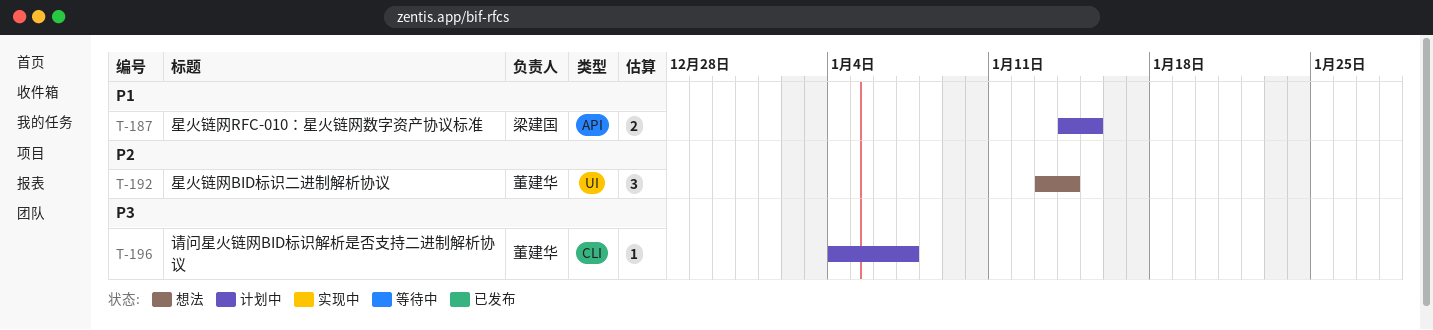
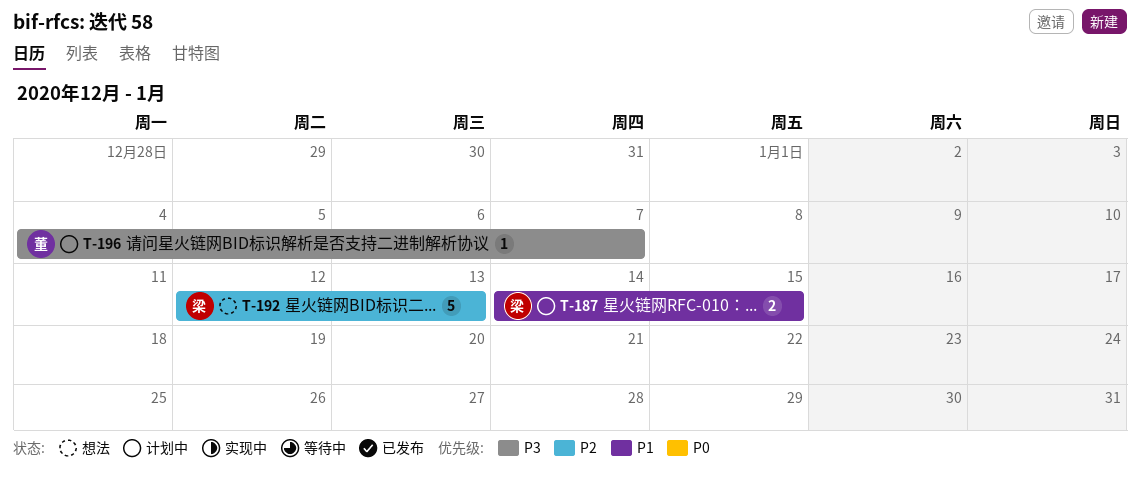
T-192, owner: 董建华 -> 梁建国
T-192, estimate: 3 -> 5
T-192, start: Jan 13 -> Jan 12
T-192, due: Jan 14 -> Jan 13

